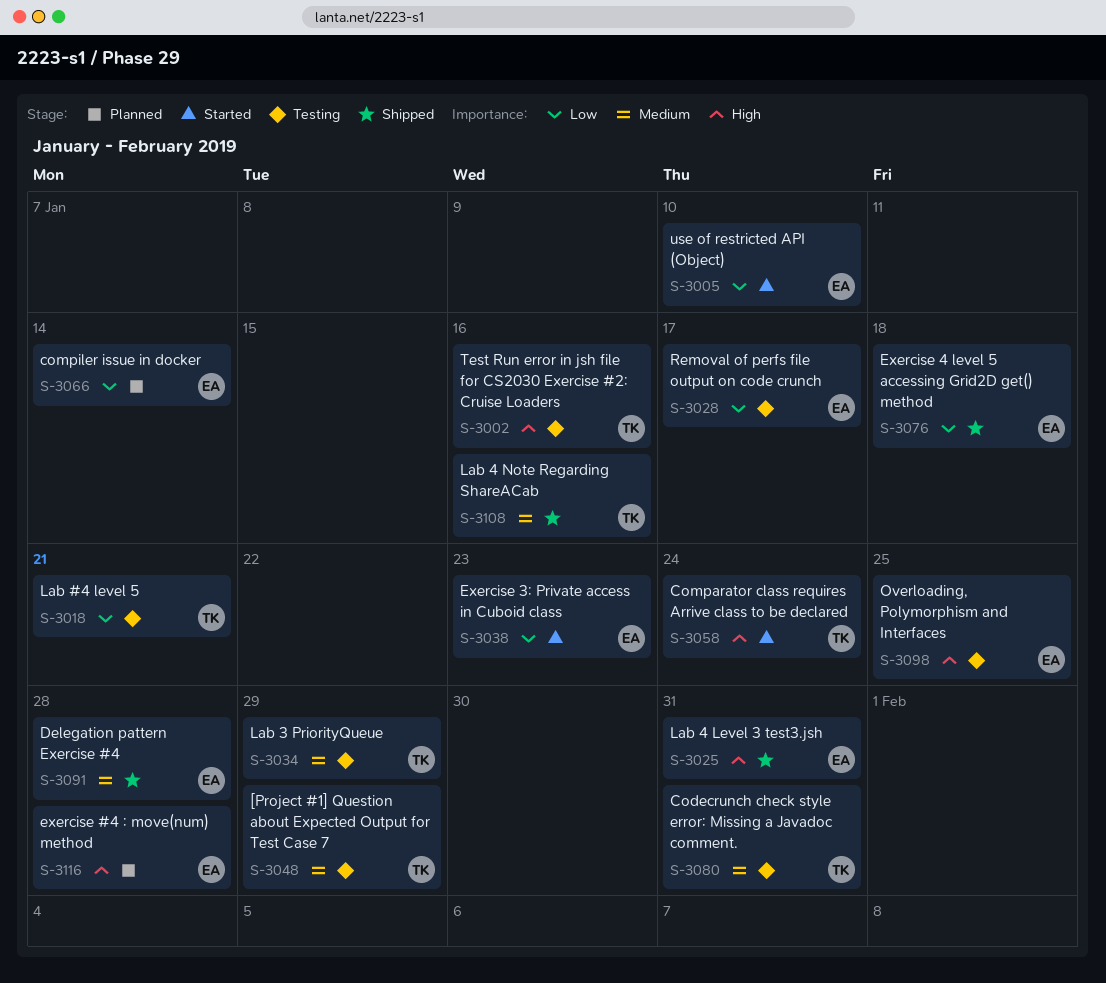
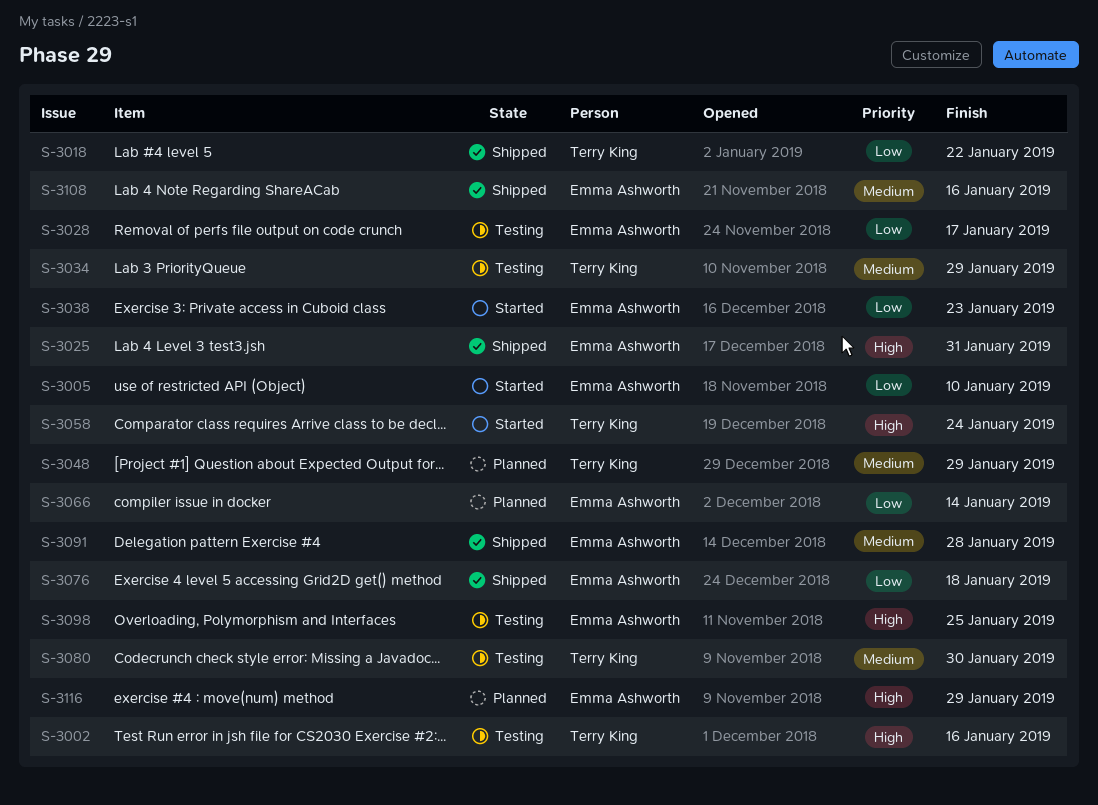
S-3018, status: Testing -> Shipped
S-3018, due: Jan 21 -> Jan 22
S-3048, status: Testing -> Planned
S-3080, due: Jan 31 -> Jan 30
S-3108, owner: Terry King -> Emma Ashworth
S-3116, due: Jan 28 -> Jan 29

